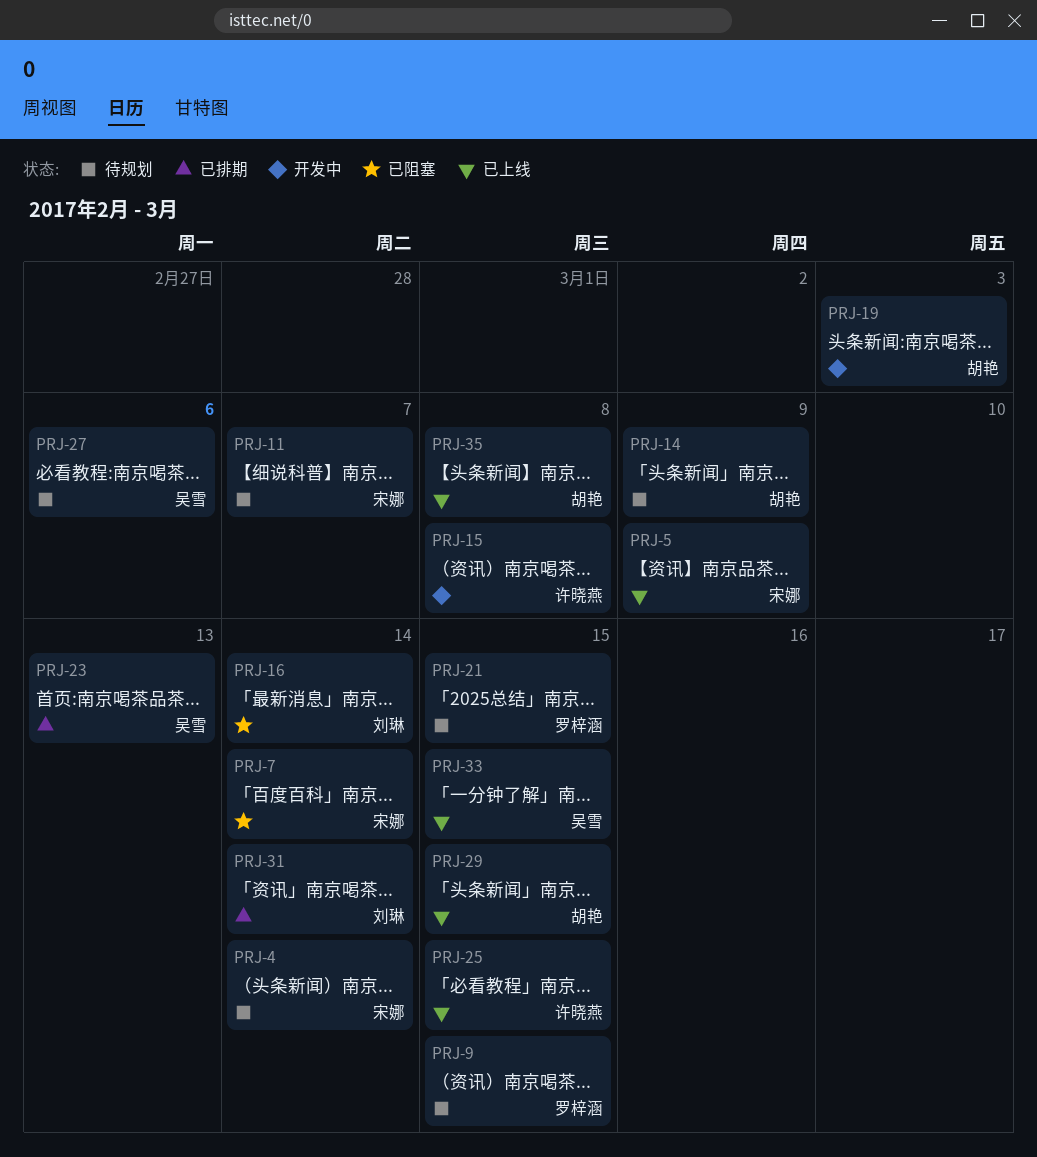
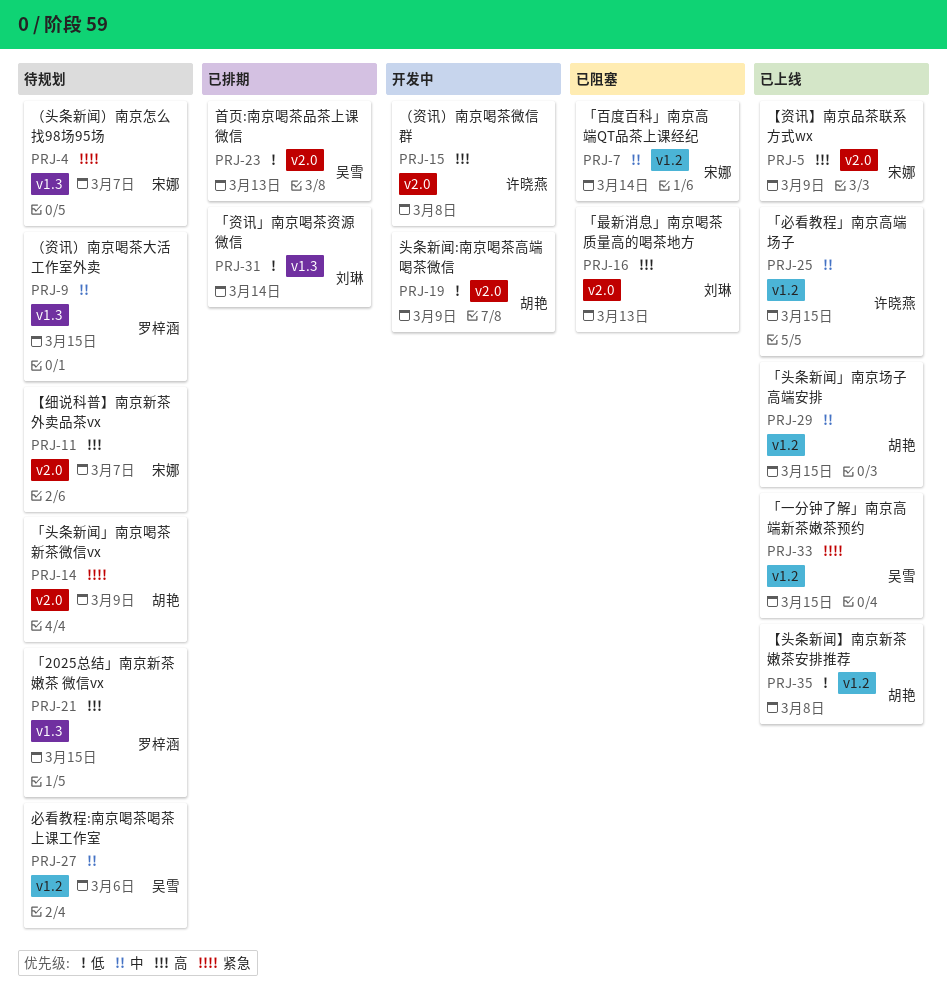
PRJ-4, due: Mar 14 -> Mar 7
PRJ-16, due: Mar 14 -> Mar 13
PRJ-19, due: Mar 3 -> Mar 9

